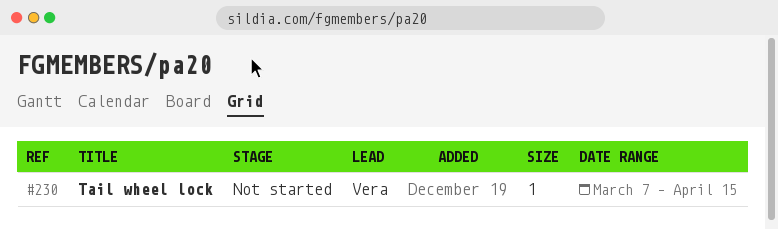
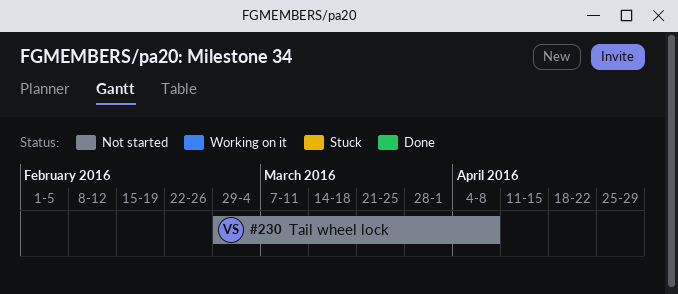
#230, start: Mar 7 -> Feb 29
#230, due: Apr 15 -> Apr 8

